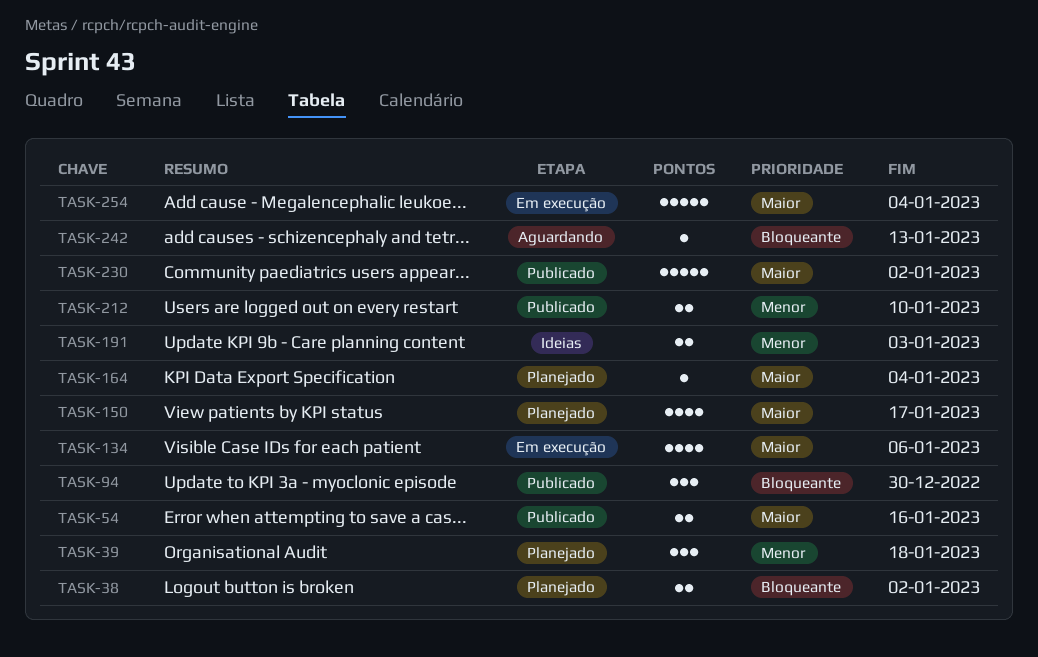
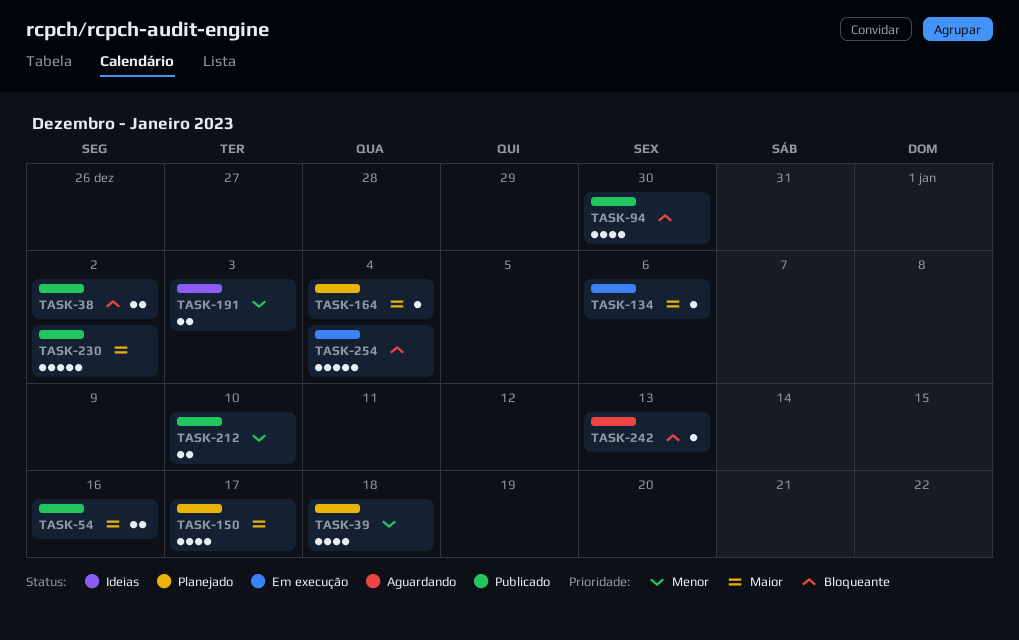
TASK-38, status: Planejado -> Publicado
TASK-39, estimate: 3 -> 4
TASK-94, estimate: 3 -> 4
TASK-134, estimate: 4 -> 1
TASK-254, priority: Maior -> Bloqueante

